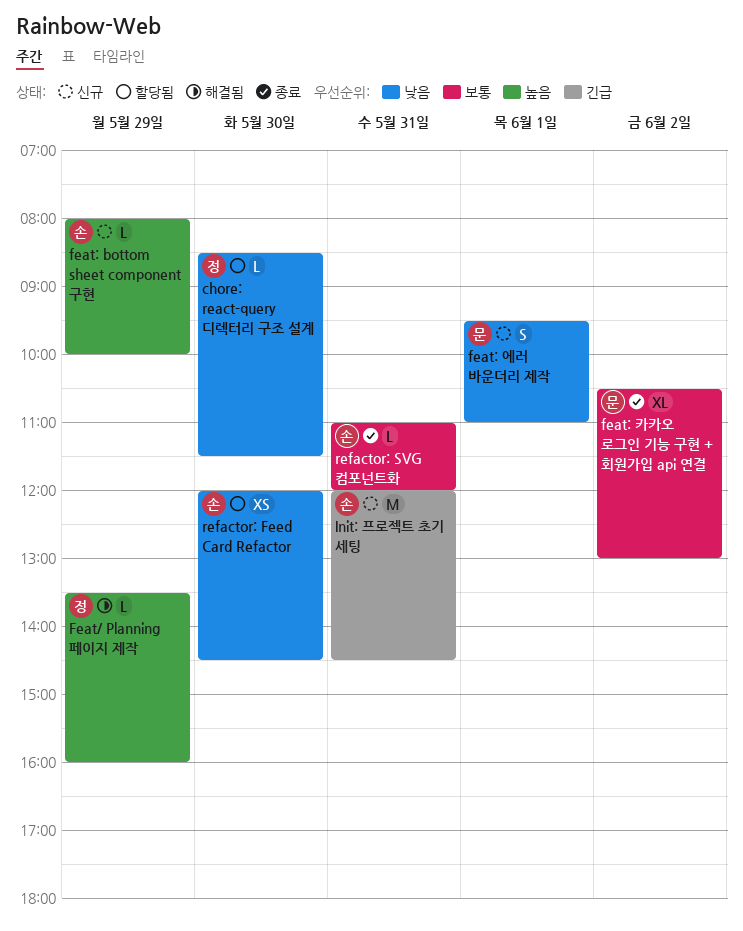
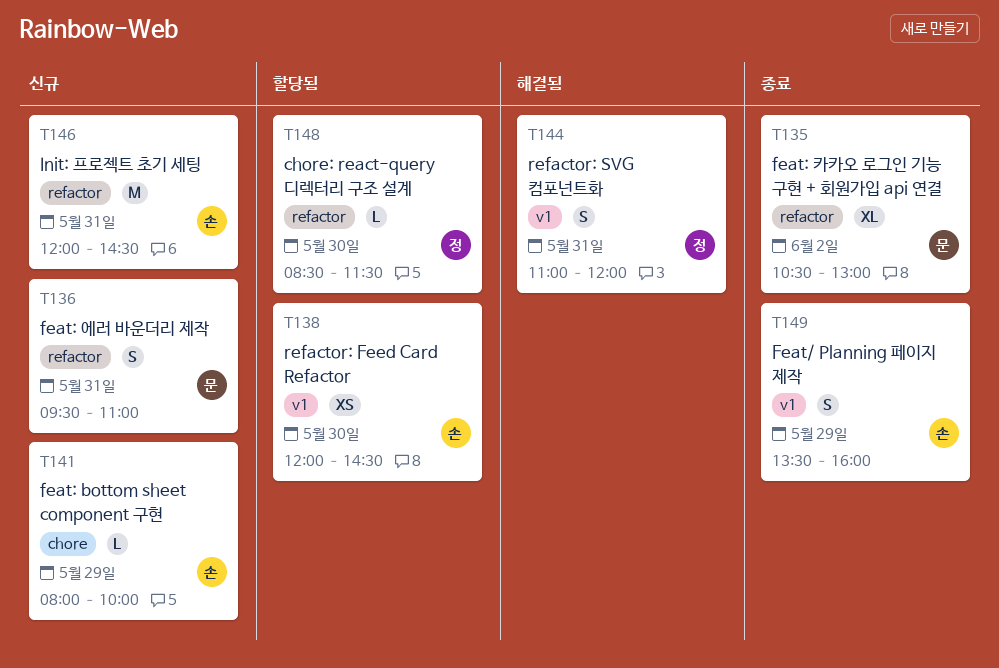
Feat/ Planning 페이지 제작, status: 해결됨 -> 종료
Feat/ Planning 페이지 제작, owner: 정 -> 손
Feat/ Planning 페이지 제작, estimate: L -> S
feat: 에러 바운더리 제작, day: Jun 1 -> May 31
refactor: SVG 컴포넌트화, status: 종료 -> 해결됨
refactor: SVG 컴포넌트화, owner: 손 -> 정
refactor: SVG 컴포넌트화, estimate: L -> S

